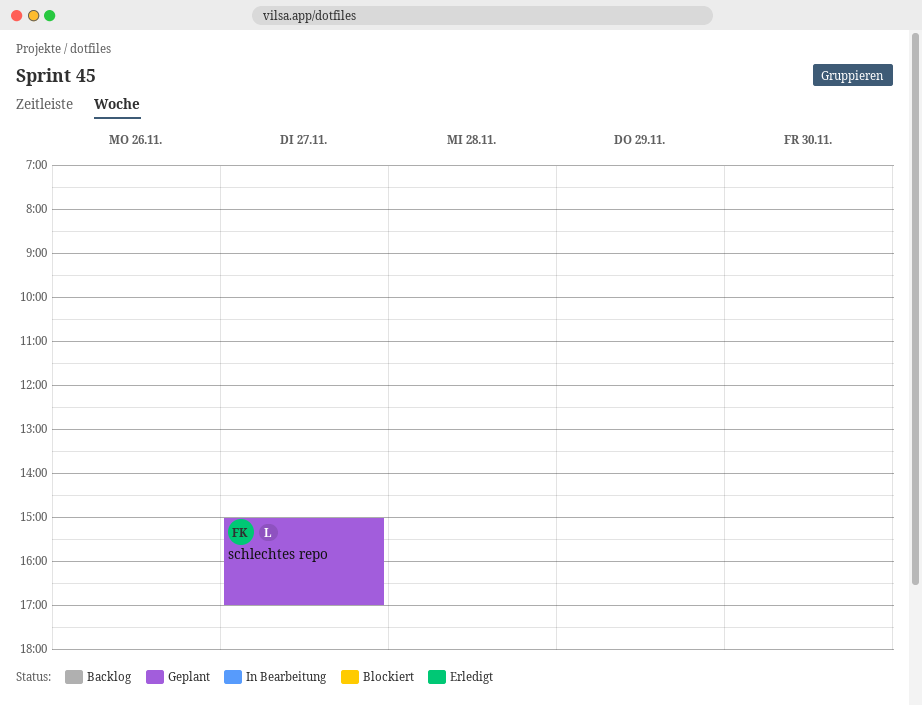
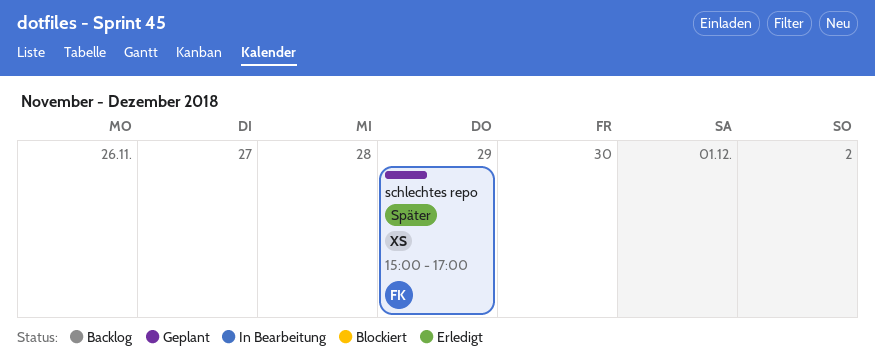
schlechtes repo, estimate: L -> XS
schlechtes repo, day: Nov 27 -> Nov 29

